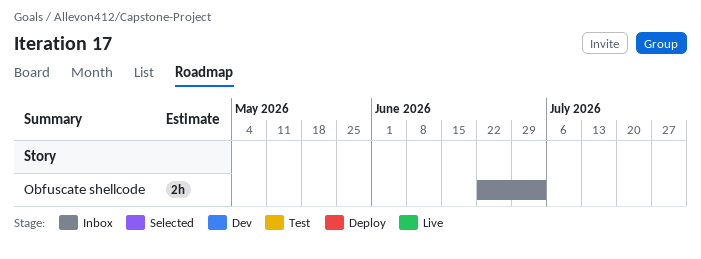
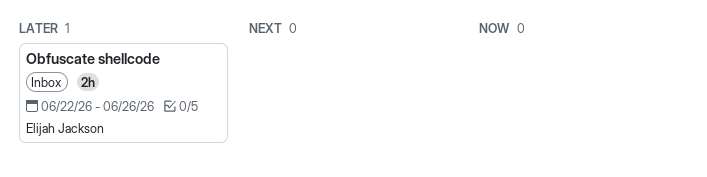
Obfuscate shellcode, due: Jul 3 -> Jun 26

